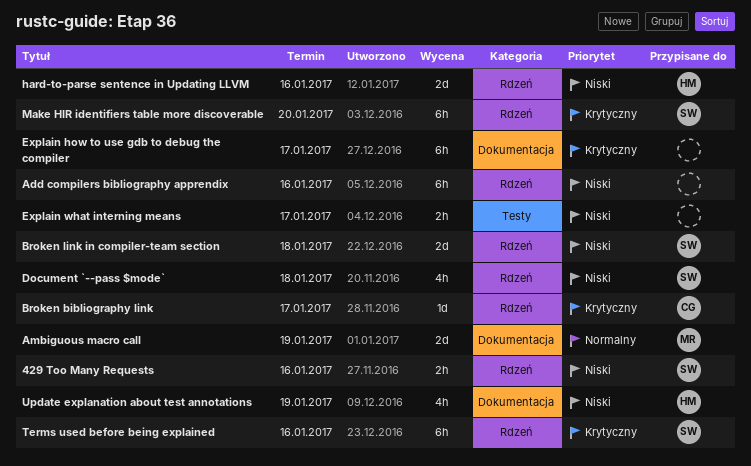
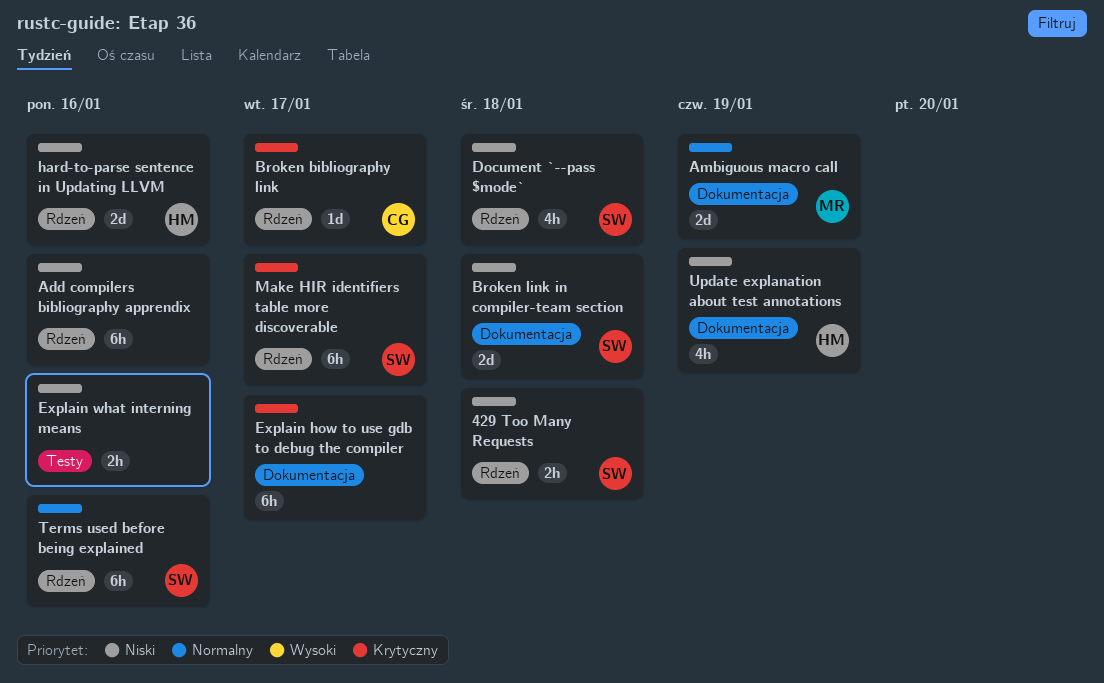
429 Too Many Requests, due: Jan 16 -> Jan 18
Broken link in compiler-team section, label: Rdzeń -> Dokumentacja
Explain what interning means, due: Jan 17 -> Jan 16
Make HIR identifiers table more discoverable, due: Jan 20 -> Jan 17
Terms used before being explained, priority: Krytyczny -> Normalny

